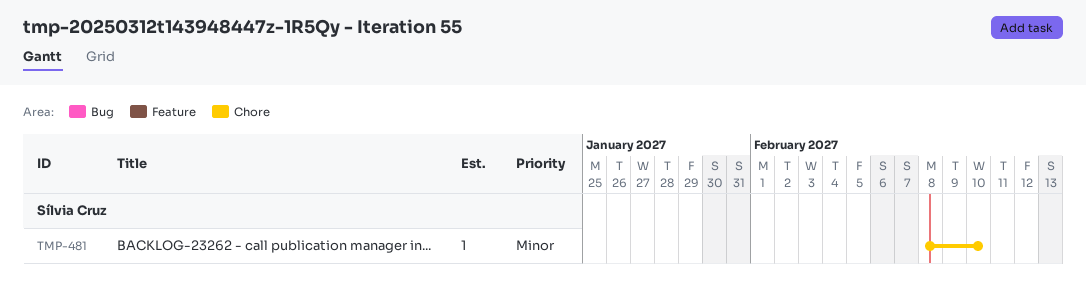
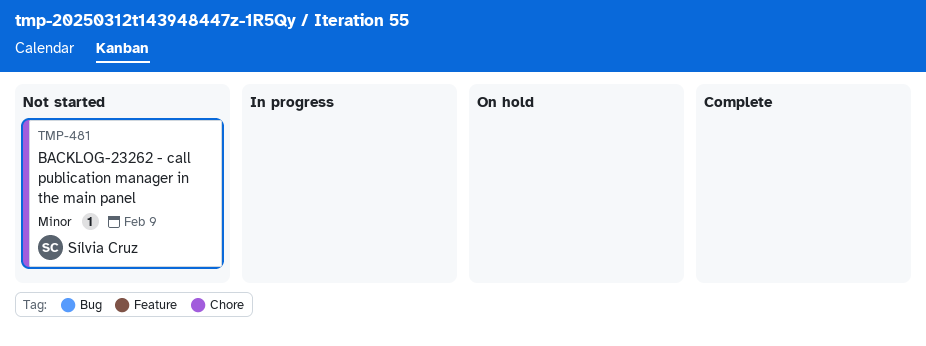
TMP-481, due: Feb 10 -> Feb 9

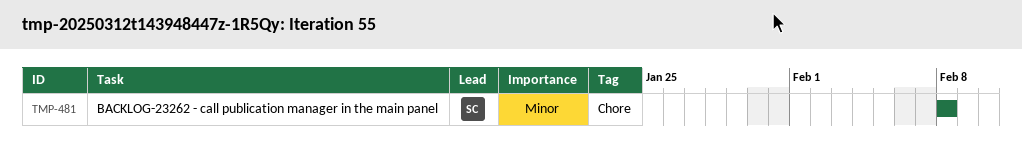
TMP-481, due: Feb 9 -> Feb 8

